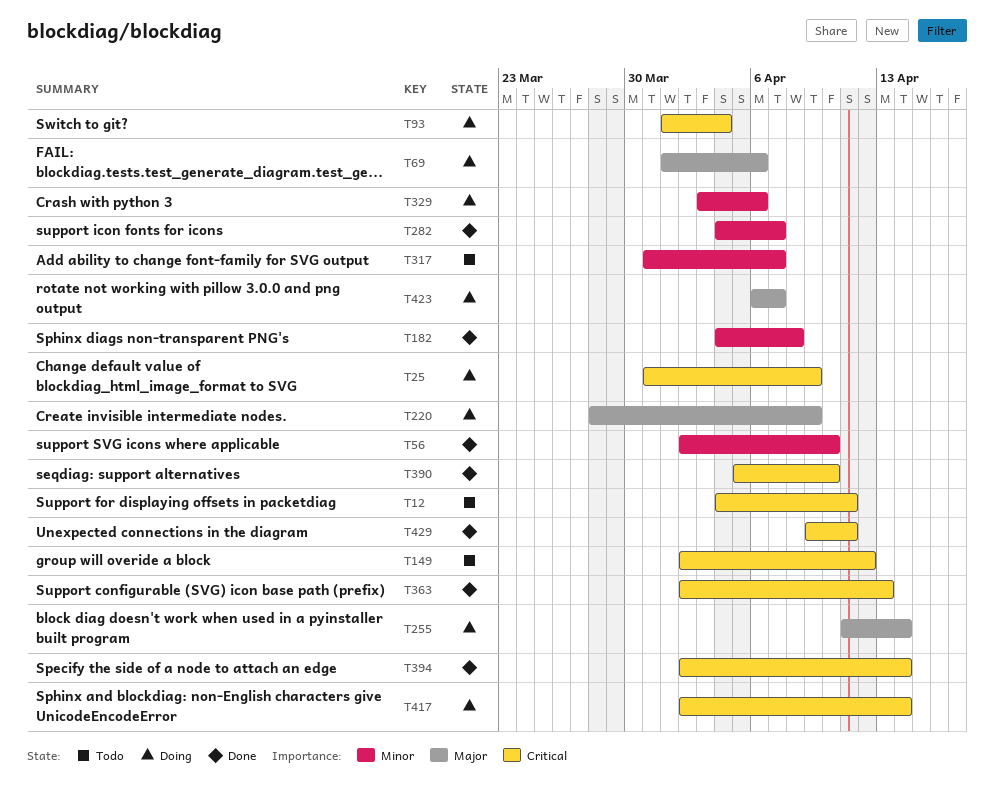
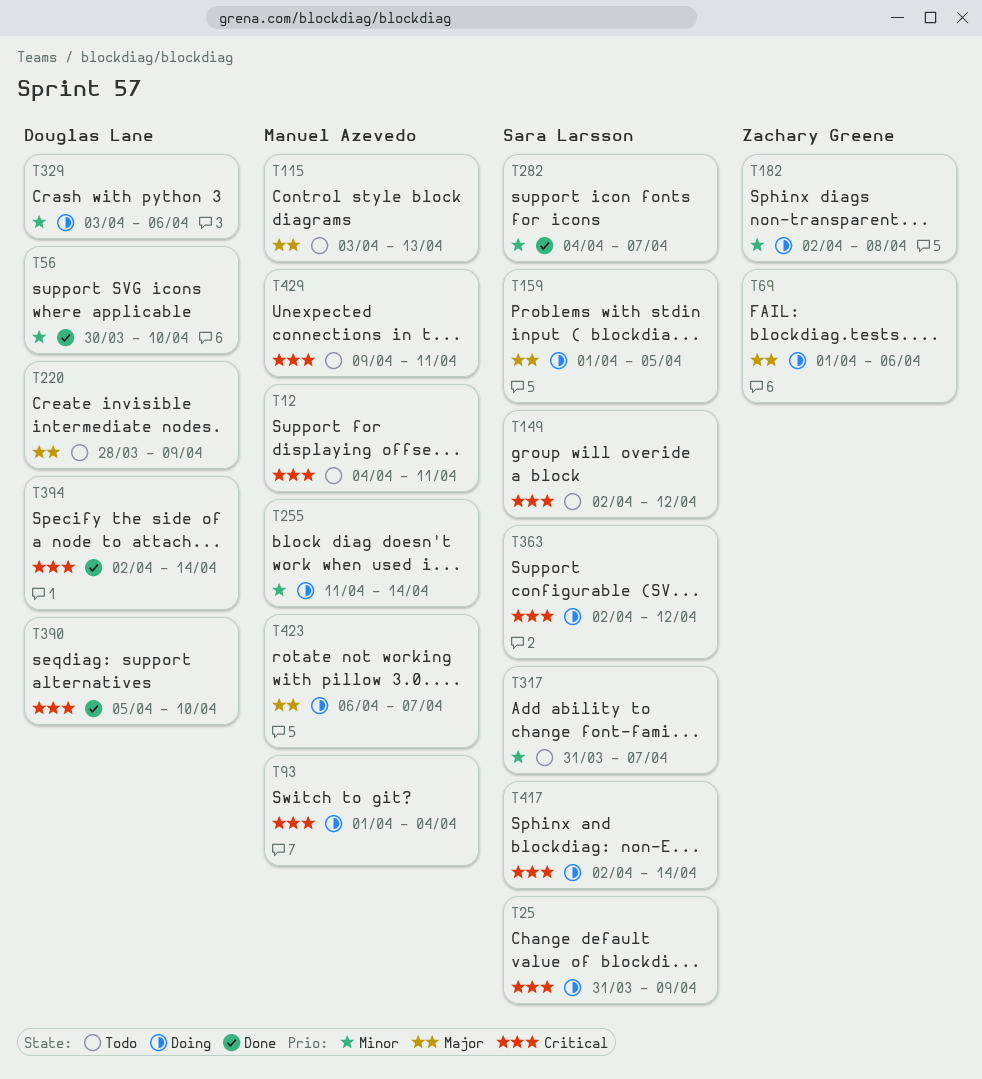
T56, start: Apr 2 -> Mar 30
T115: none -> present
T159: none -> present
T182, status: Done -> Doing
T182, start: Apr 4 -> Apr 2
T220, status: Doing -> Todo
T255, priority: Major -> Minor
T363, status: Done -> Doing
T363, due: Apr 13 -> Apr 12
T429, status: Done -> Todo

